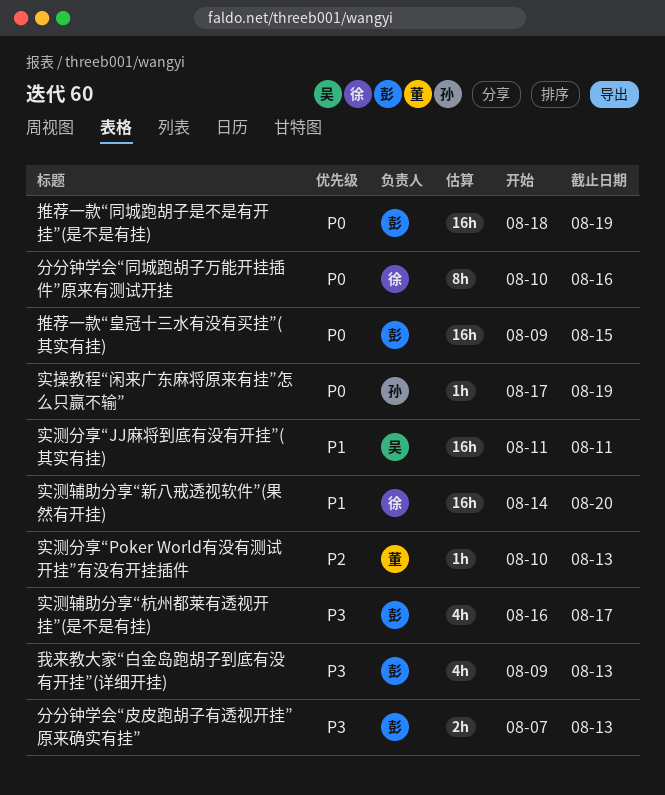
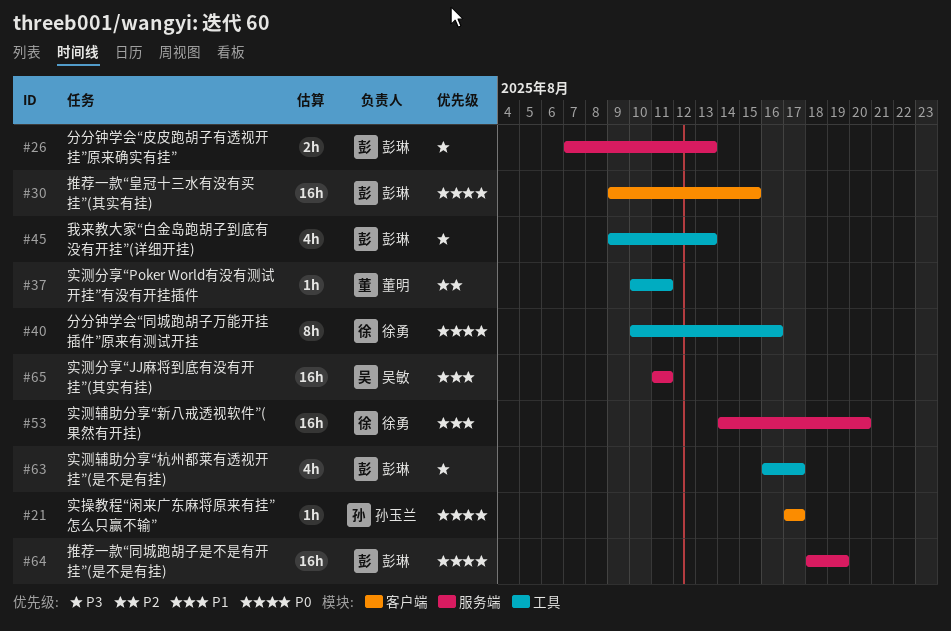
实操教程“闲来广东麻将原来有挂”怎么只赢不输”, due: Aug 19 -> Aug 17
实测分享“Poker World有没有测试开挂”有没有开挂插件, due: Aug 13 -> Aug 11

